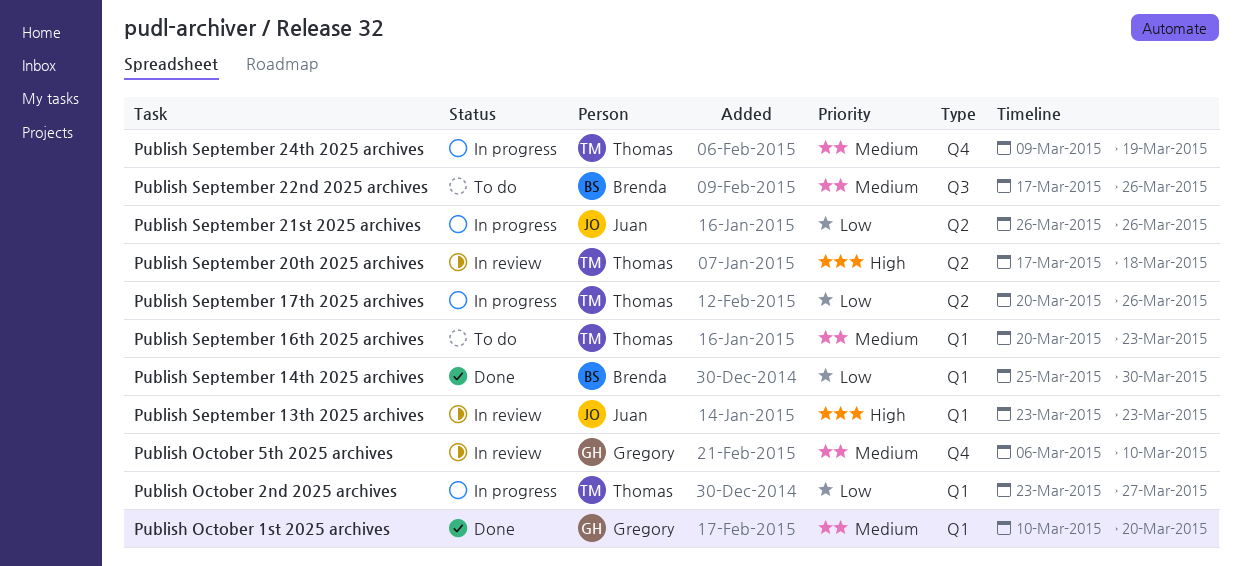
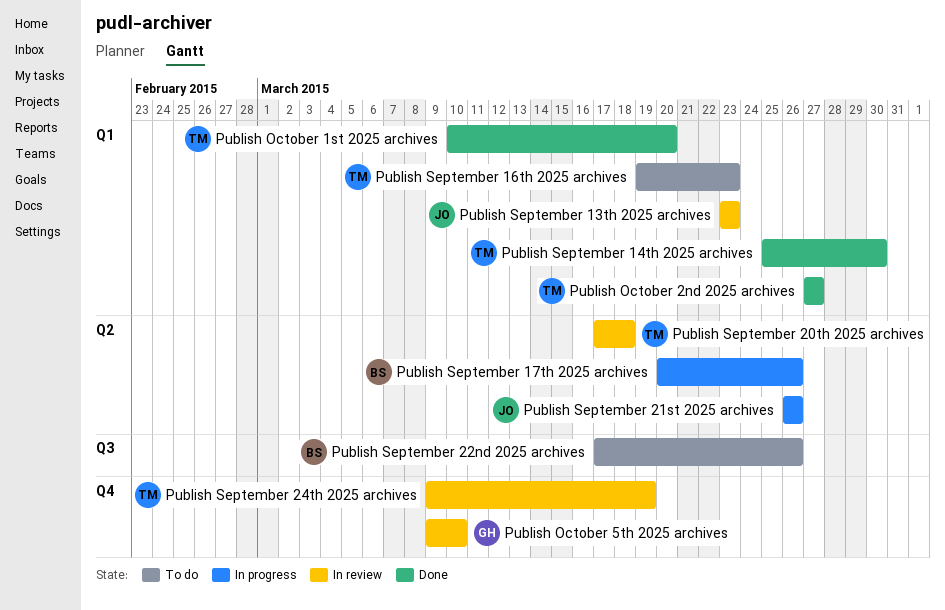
Publish October 1st 2025 archives, owner: Gregory -> Thomas
Publish October 2nd 2025 archives, status: In progress -> Done
Publish October 2nd 2025 archives, start: Mar 23 -> Mar 27
Publish October 5th 2025 archives, start: Mar 6 -> Mar 9
Publish September 14th 2025 archives, owner: Brenda -> Thomas
Publish September 16th 2025 archives, start: Mar 20 -> Mar 19
Publish September 17th 2025 archives, owner: Thomas -> Brenda
Publish September 24th 2025 archives, status: In progress -> In review

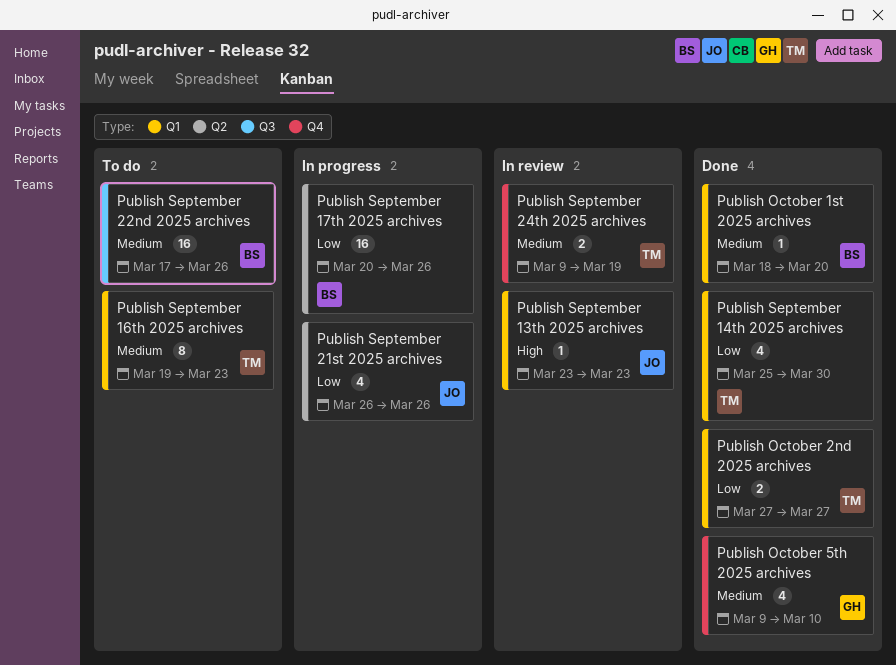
Publish October 1st 2025 archives, owner: TM -> BS
Publish October 1st 2025 archives, start: Mar 10 -> Mar 18
Publish October 5th 2025 archives, status: In review -> Done
Publish September 20th 2025 archives: present -> none

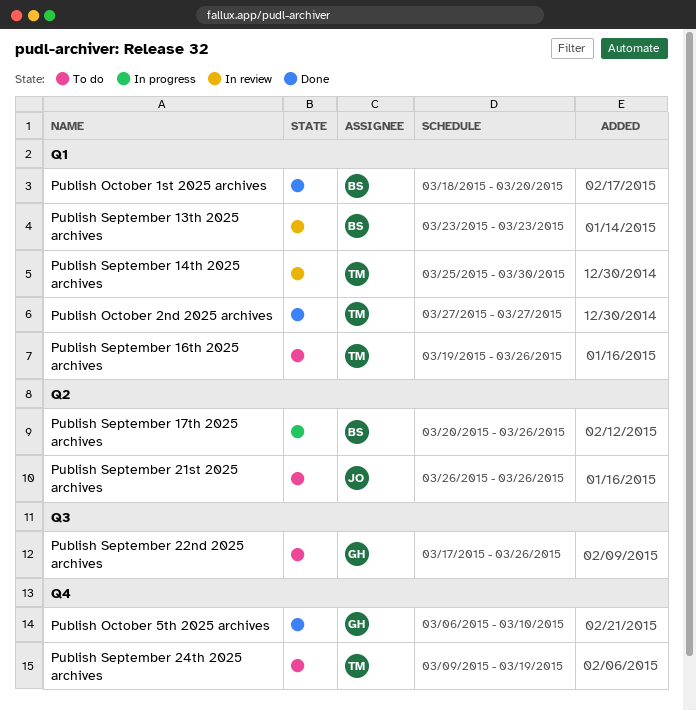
Publish October 5th 2025 archives, start: Mar 9 -> Mar 6
Publish September 13th 2025 archives, owner: JO -> BS
Publish September 14th 2025 archives, status: Done -> In review
Publish September 16th 2025 archives, due: Mar 23 -> Mar 26
Publish September 21st 2025 archives, status: In progress -> To do
Publish September 22nd 2025 archives, owner: BS -> GH
Publish September 24th 2025 archives, status: In review -> To do

